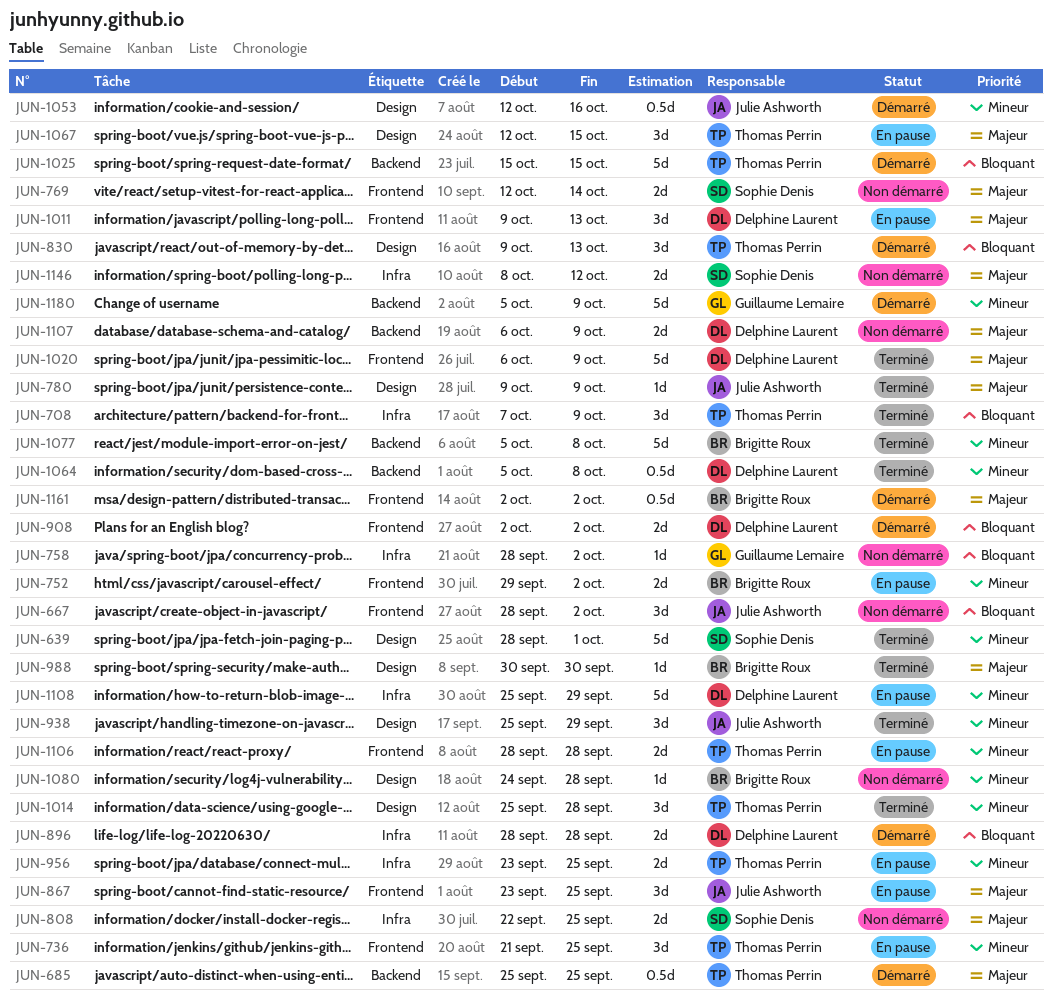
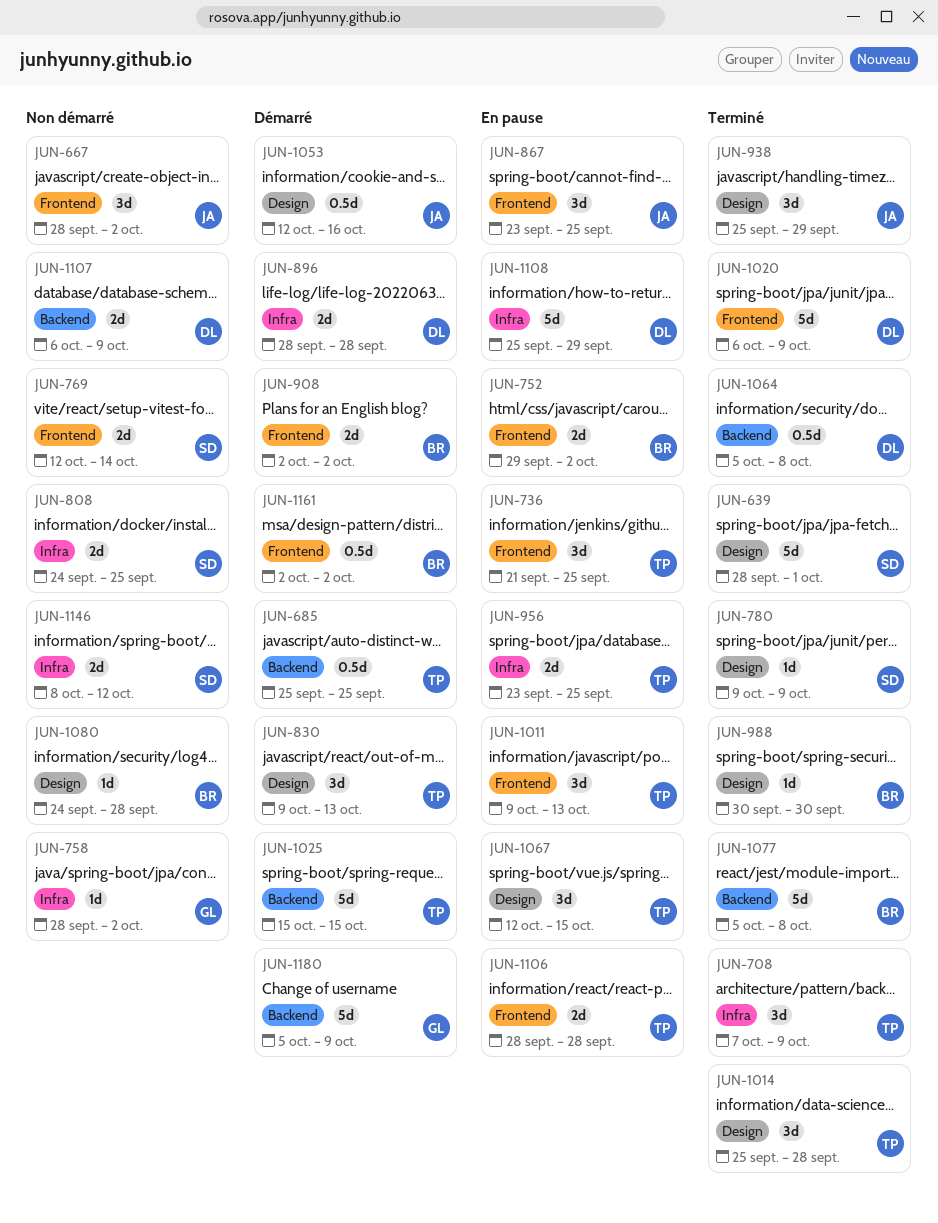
JUN-780, owner: Julie Ashworth -> Sophie Denis
JUN-808, start: Sep 22 -> Sep 24
JUN-908, owner: Delphine Laurent -> Brigitte Roux
JUN-1011, owner: Delphine Laurent -> Thomas Perrin

